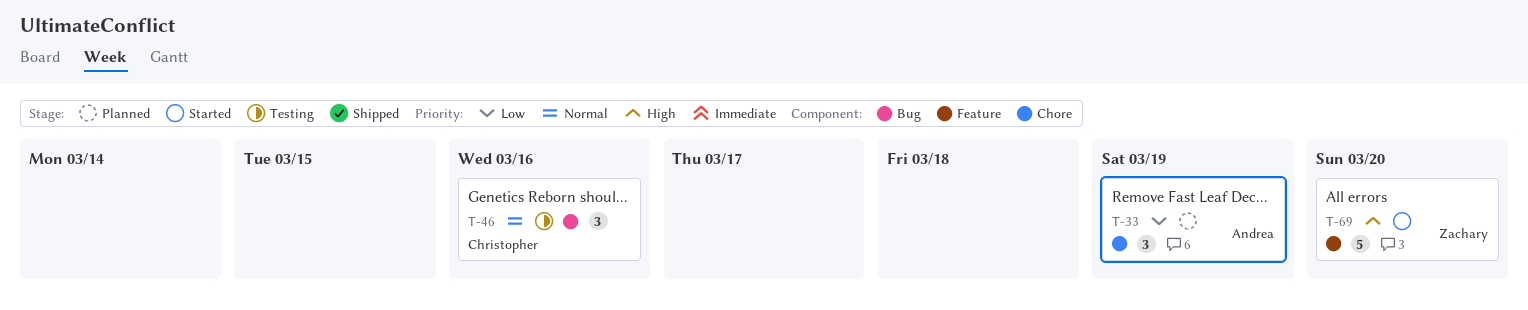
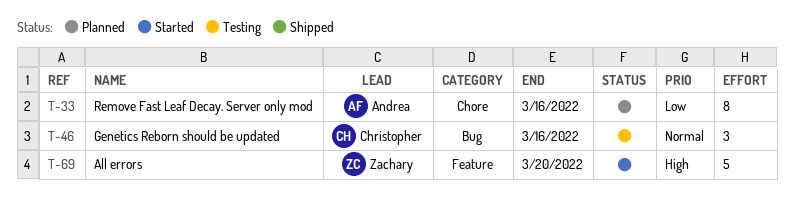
T-33, estimate: 3 -> 8
T-33, due: Mar 19 -> Mar 16

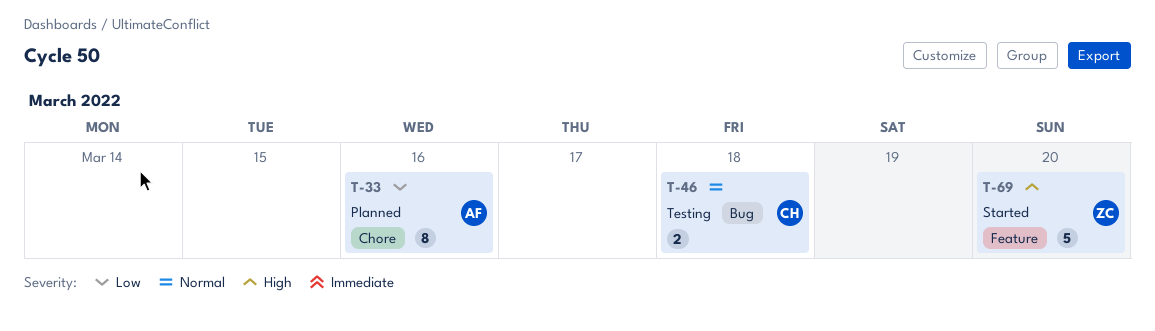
T-46, estimate: 3 -> 2
T-46, due: Mar 16 -> Mar 18

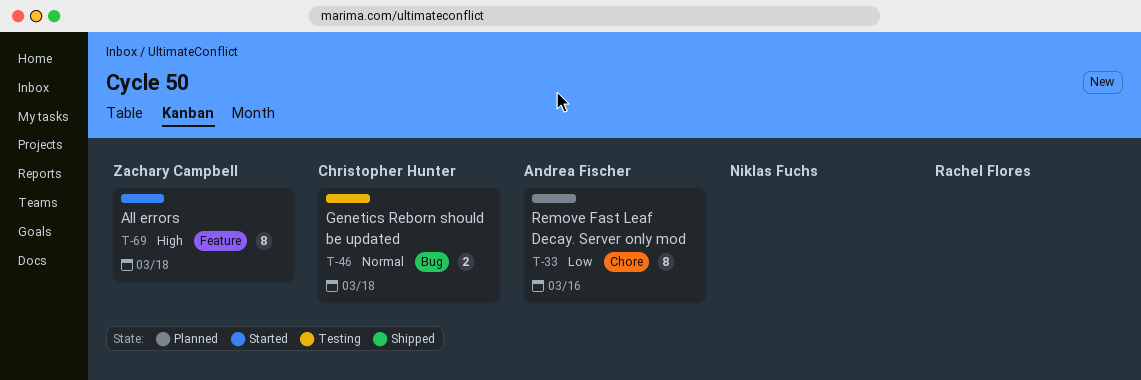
T-69, estimate: 5 -> 8
T-69, due: Mar 20 -> Mar 18

